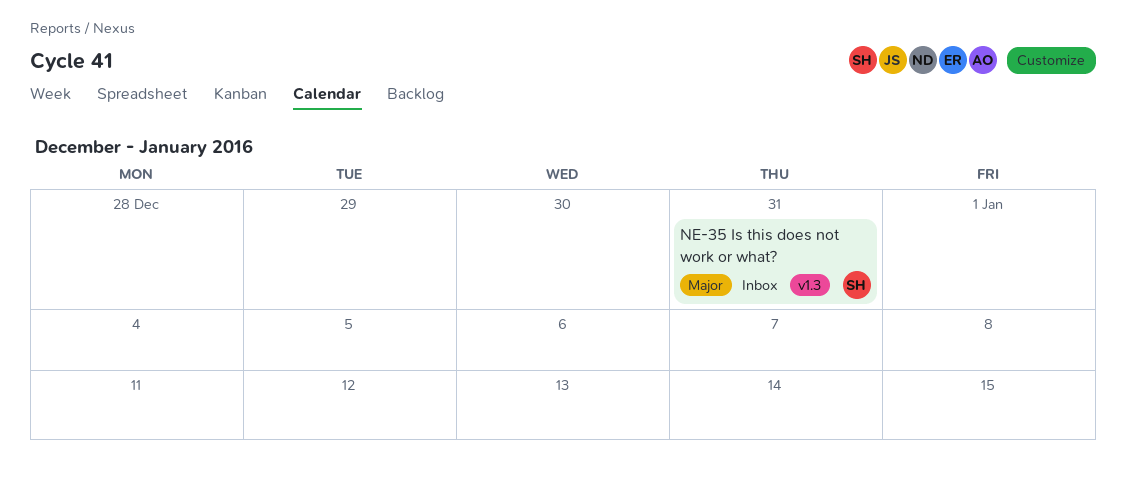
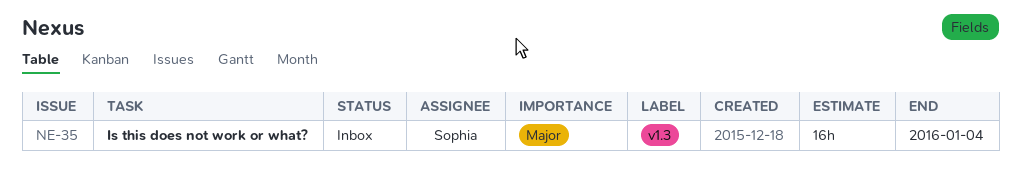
NE-35, due: Dec 31 -> Jan 4

